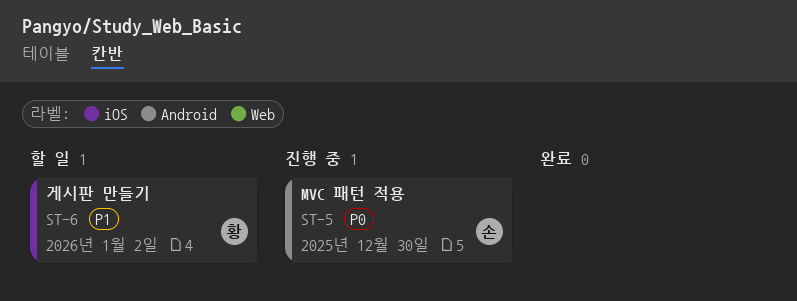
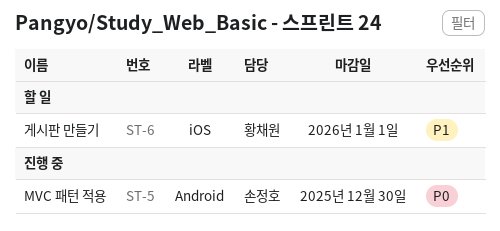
ST-6, due: Jan 2 -> Jan 1

